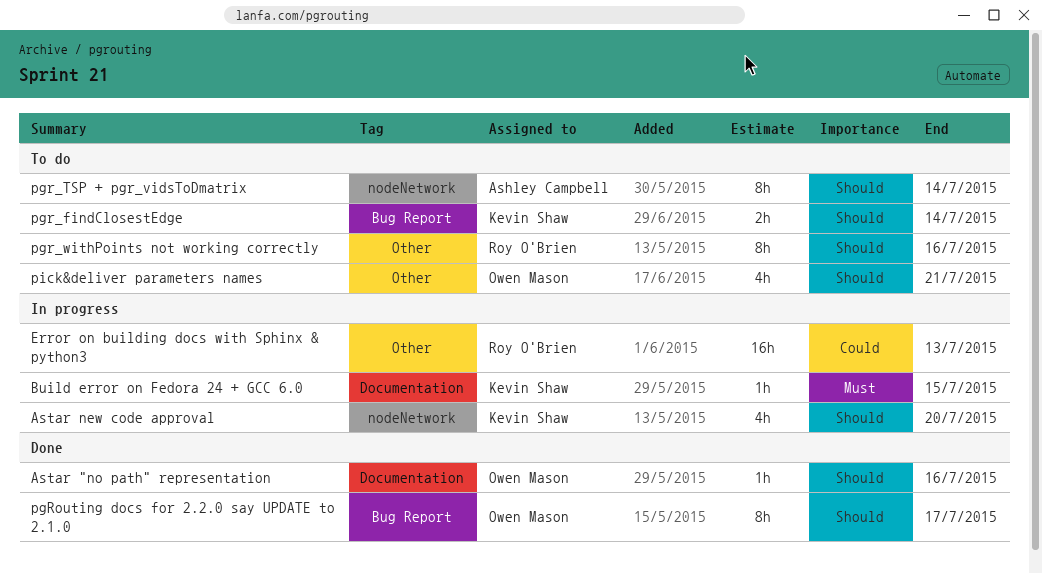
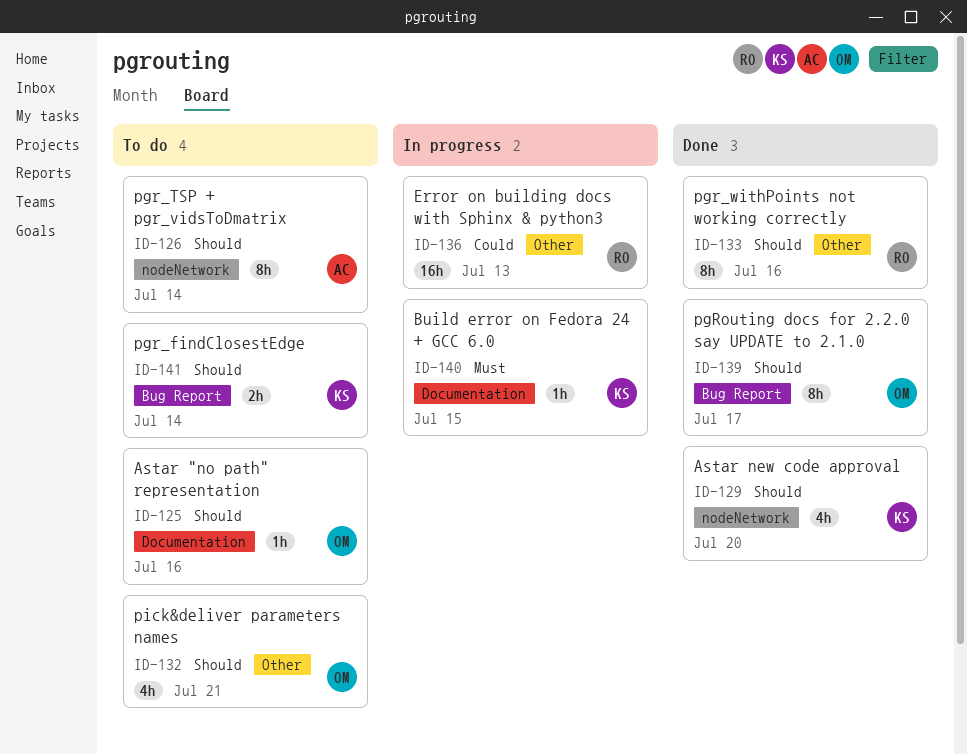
Astar "no path" representation, status: Done -> To do
Astar new code approval, status: In progress -> Done
pgr_withPoints not working correctly, status: To do -> Done

